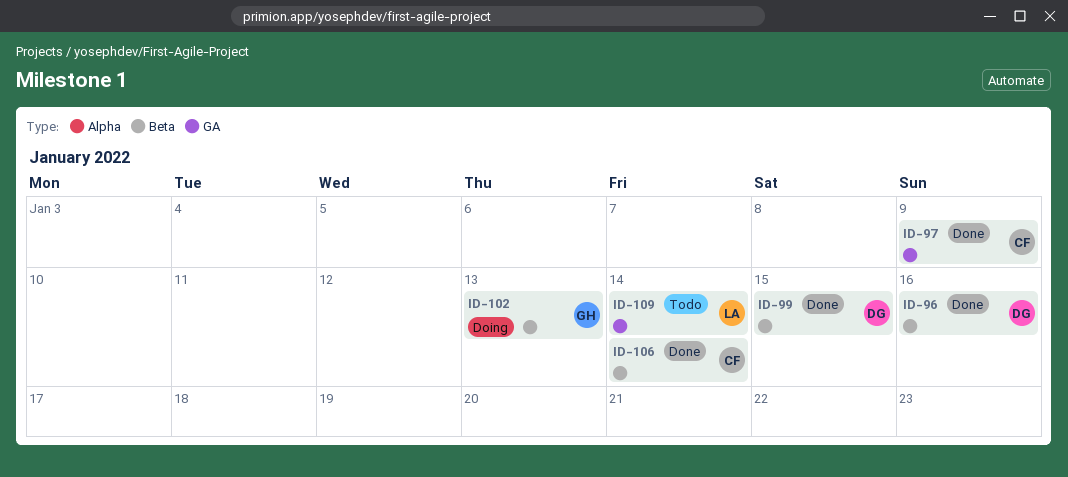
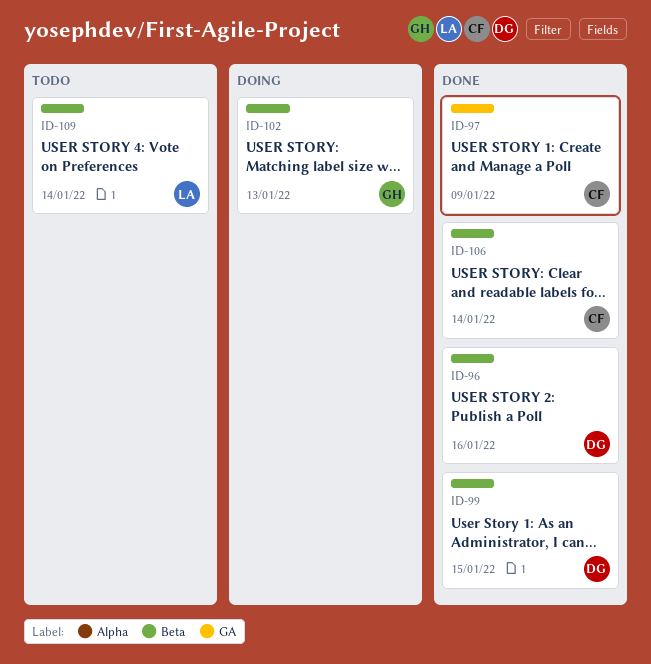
ID-109, label: GA -> Beta

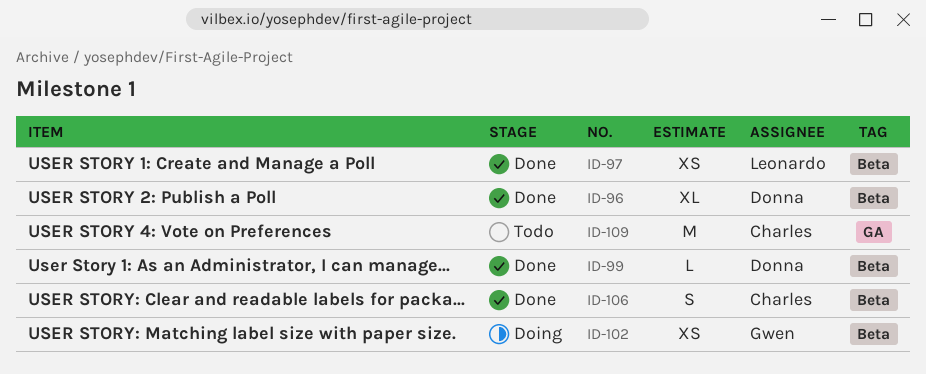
ID-97, owner: Charles -> Leonardo
ID-97, label: GA -> Beta
ID-109, owner: Leonardo -> Charles
ID-109, label: Beta -> GA

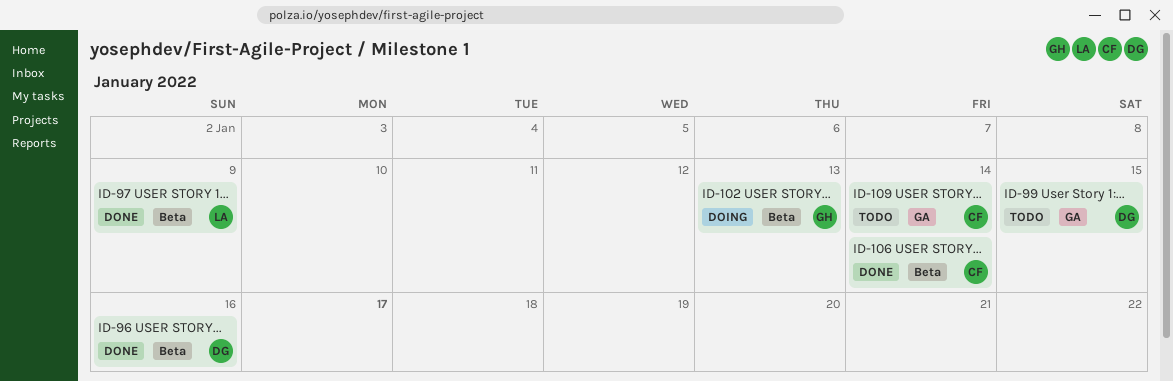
ID-99, status: Done -> Todo
ID-99, label: Beta -> GA

